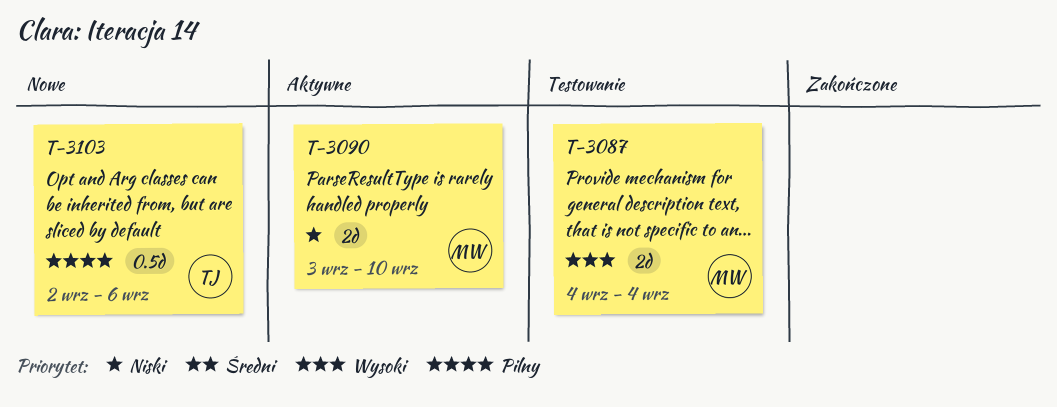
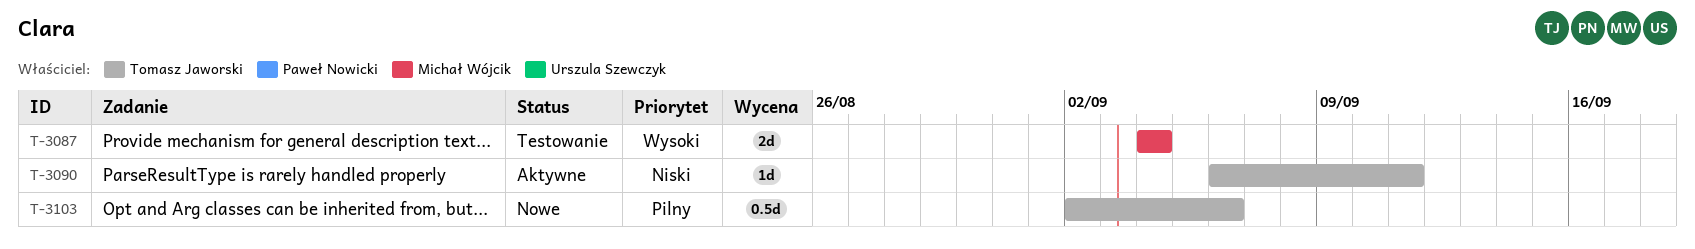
T-3090, owner: Michał Wójcik -> Tomasz Jaworski
T-3090, estimate: 2d -> 1d
T-3090, start: Sep 3 -> Sep 6
T-3090, due: Sep 10 -> Sep 11

